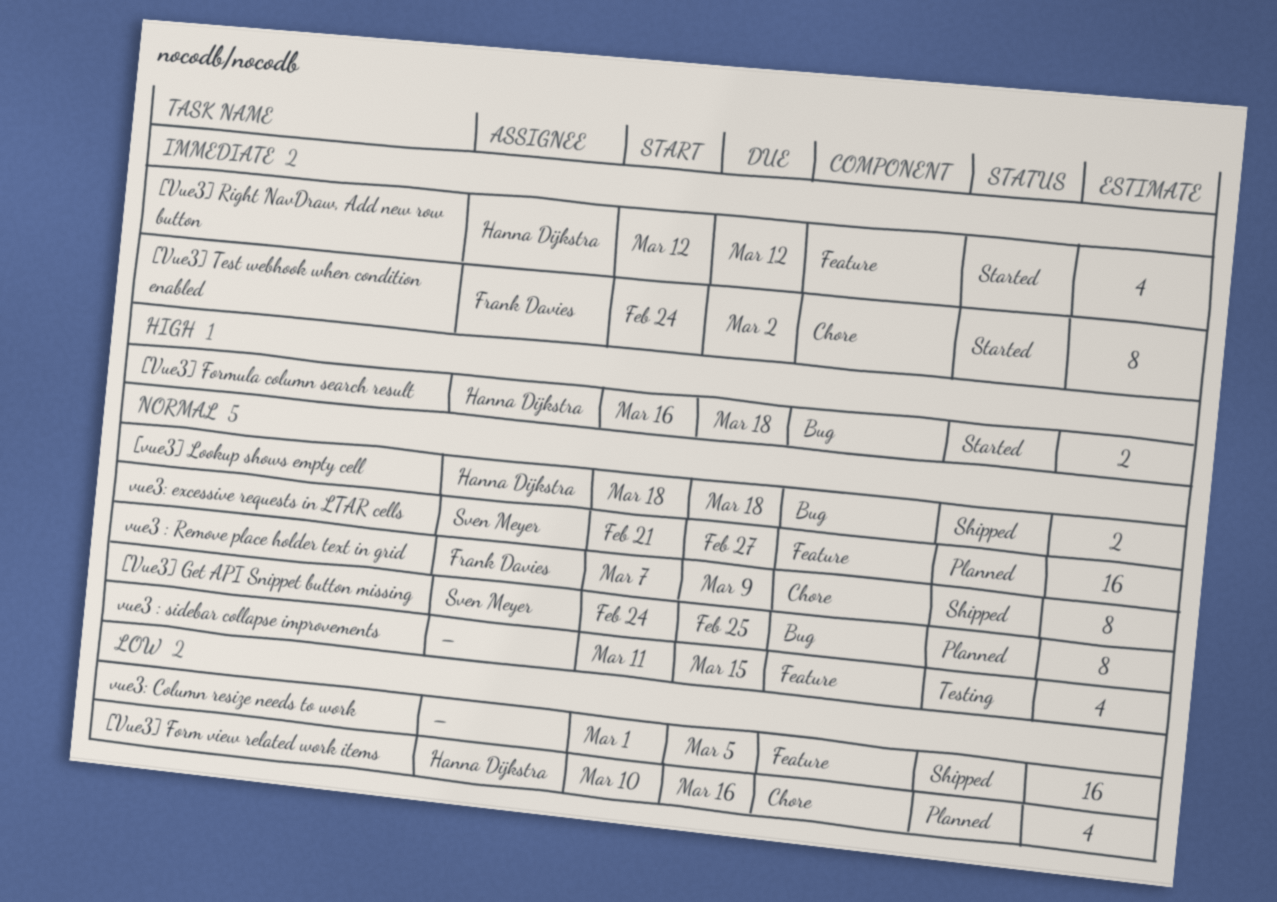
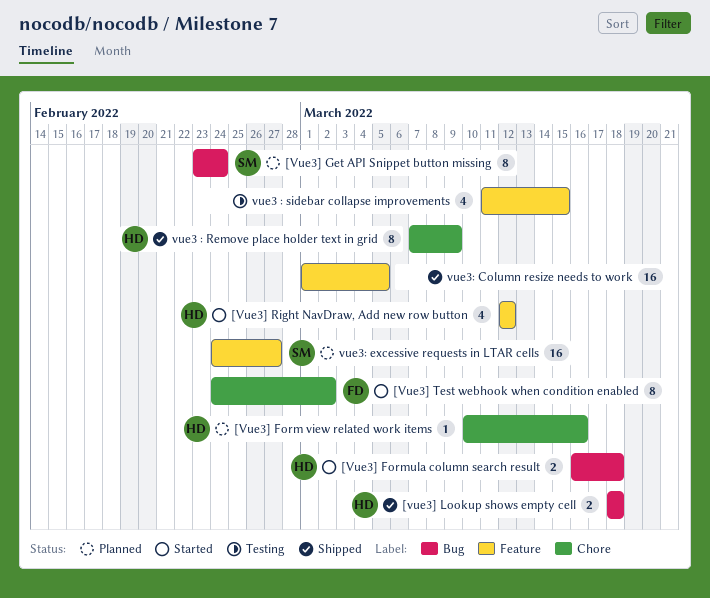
[Vue3] Form view related work items, estimate: 4 -> 1
[Vue3] Get API Snippet button missing, start: Feb 24 -> Feb 23
[Vue3] Get API Snippet button missing, due: Feb 25 -> Feb 24
vue3 : Remove place holder text in grid, owner: Frank Davies -> Hanna Dijkstra
vue3: excessive requests in LTAR cells, start: Feb 21 -> Feb 24

